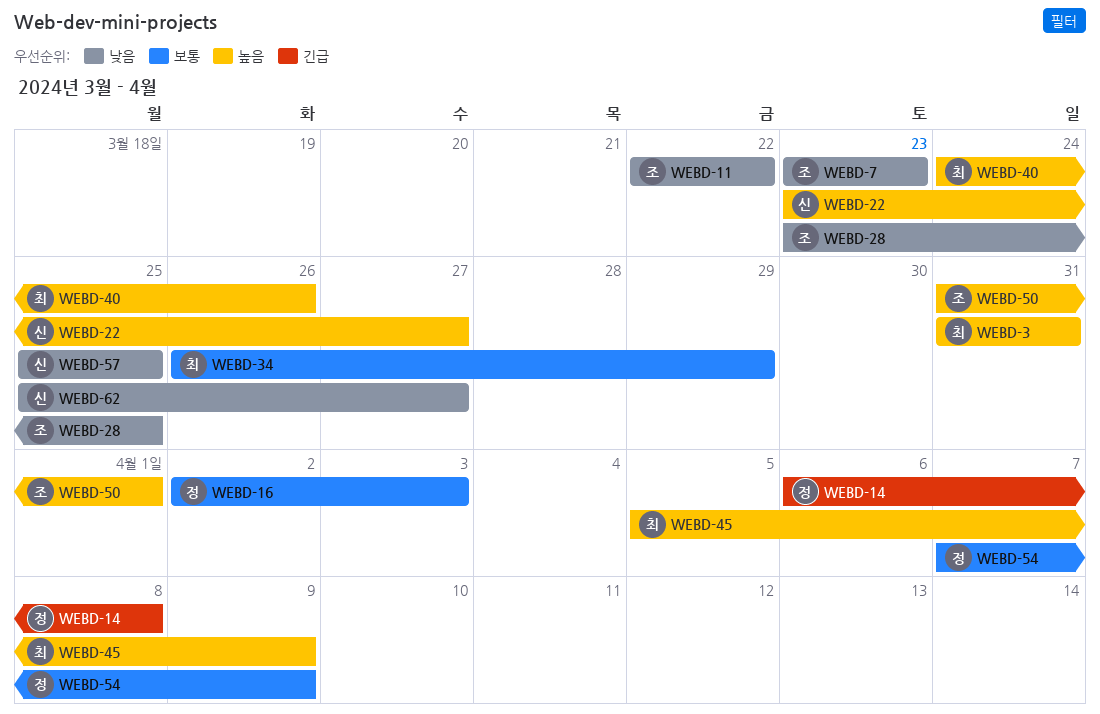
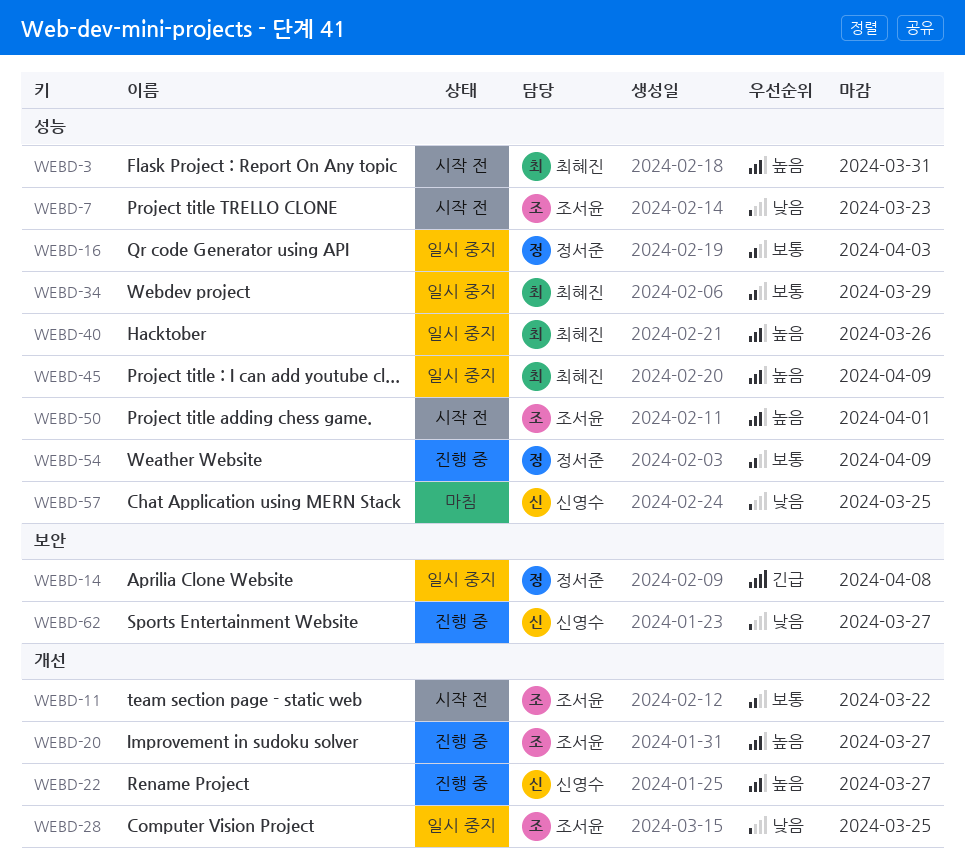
WEBD-11, priority: 낮음 -> 보통
WEBD-20: none -> present

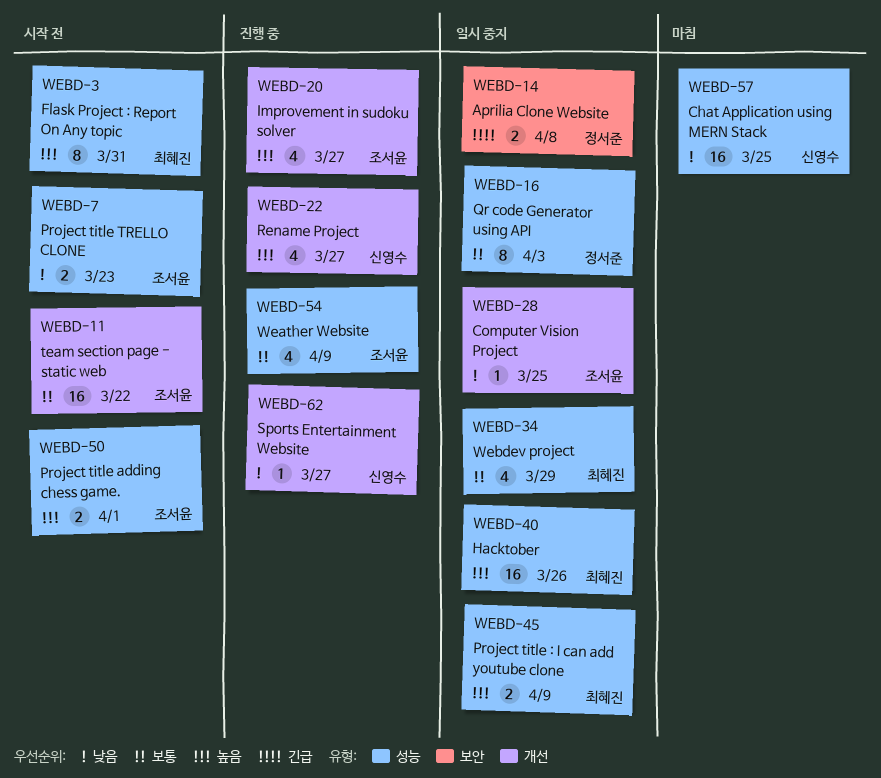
WEBD-54, owner: 정서준 -> 조서윤
WEBD-62, label: 보안 -> 개선

